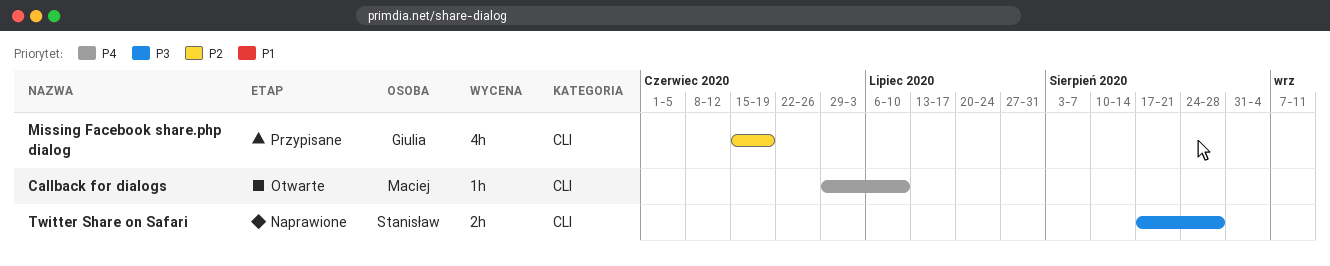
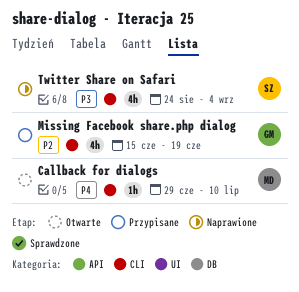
Twitter Share on Safari, estimate: 2h -> 4h
Twitter Share on Safari, start: Aug 17 -> Aug 24
Twitter Share on Safari, due: Aug 28 -> Sep 4

